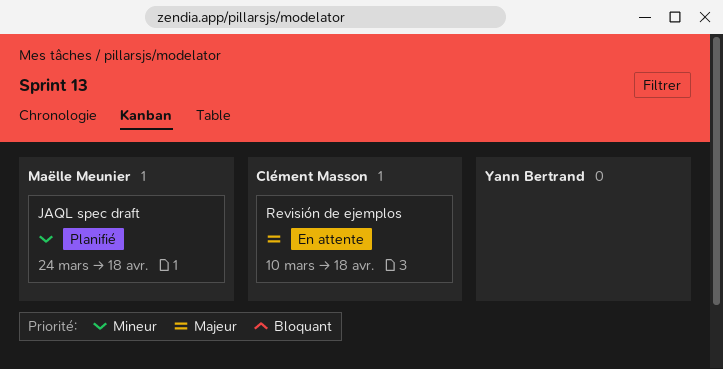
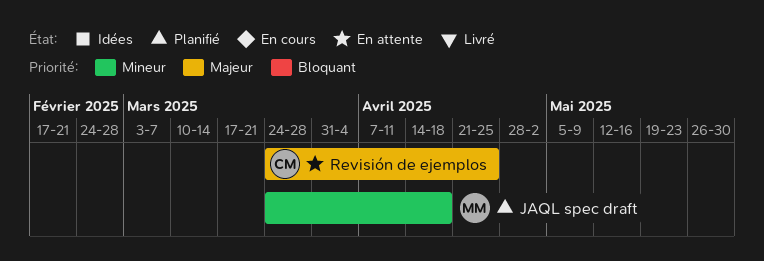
Revisión de ejemplos, start: Mar 10 -> Mar 24
Revisión de ejemplos, due: Apr 18 -> Apr 25

